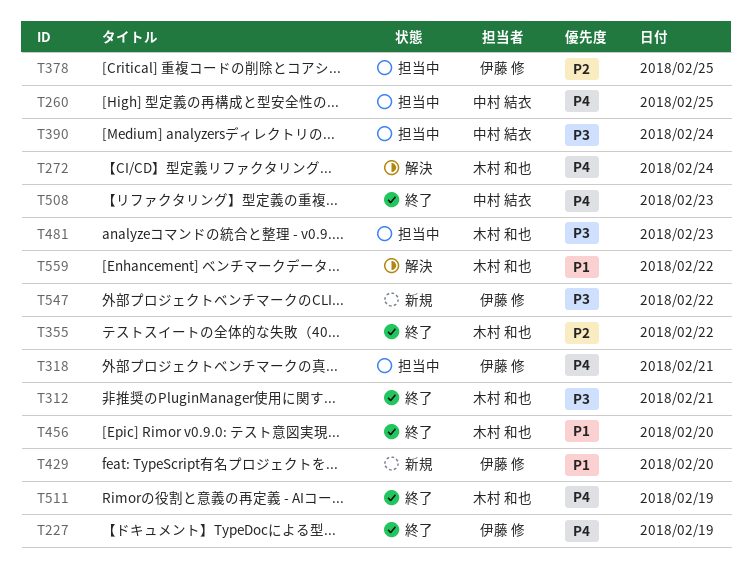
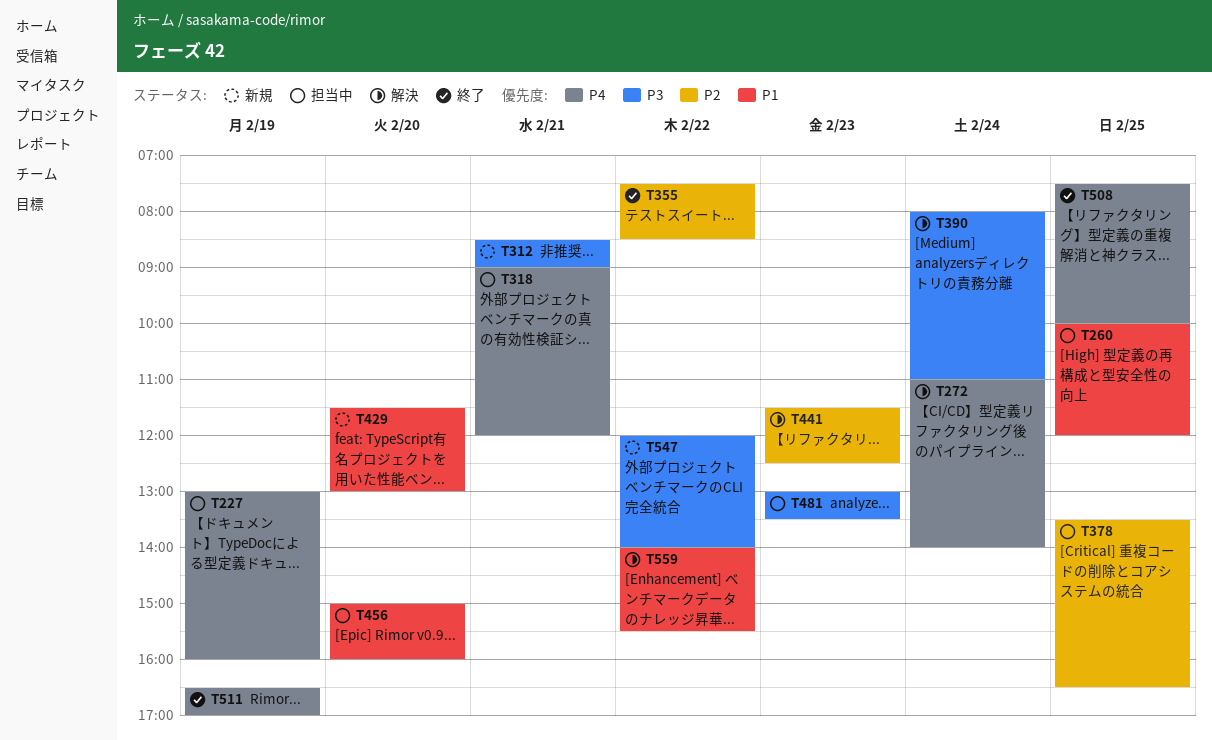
T227, status: 終了 -> 担当中
T260, priority: P4 -> P1
T312, status: 終了 -> 新規
T390, status: 担当中 -> 解決
T441: none -> present
T456, status: 終了 -> 担当中
T508, day: Feb 23 -> Feb 25

